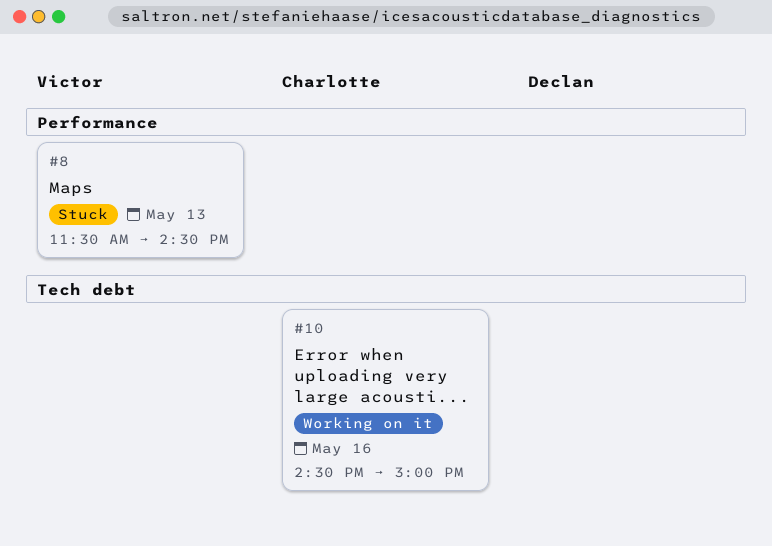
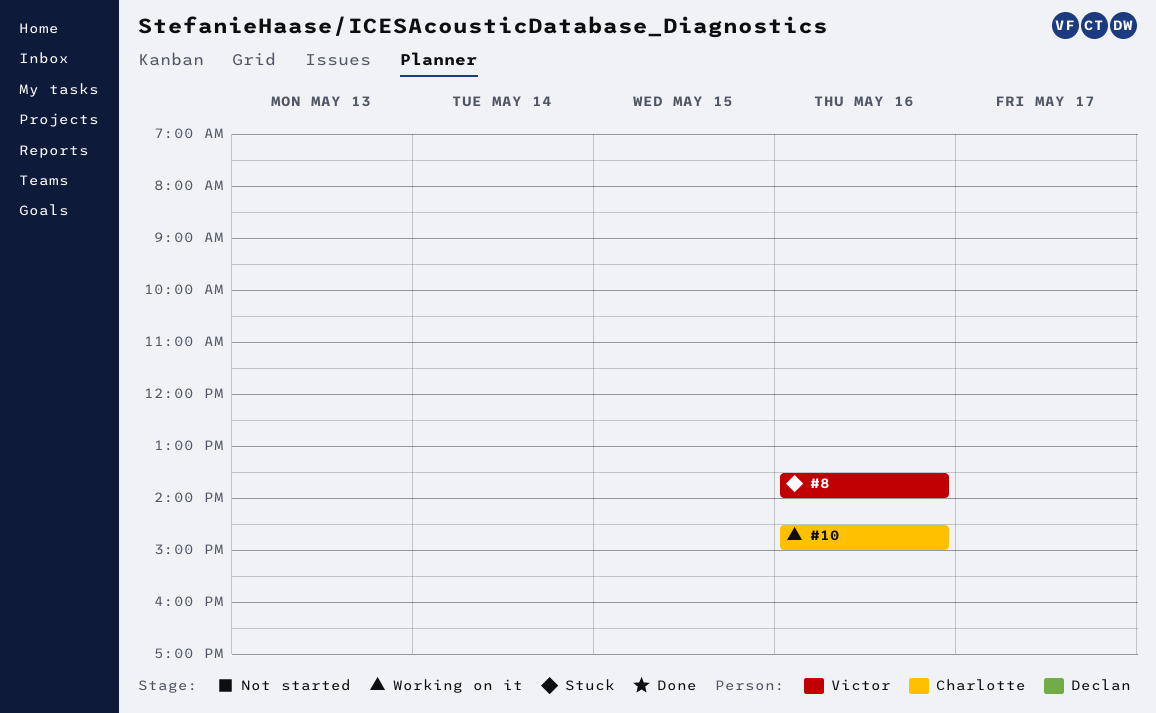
#8, day: May 13 -> May 16
#8, begins: 11:30 -> 13:30
#8, ends: 14:30 -> 14:00

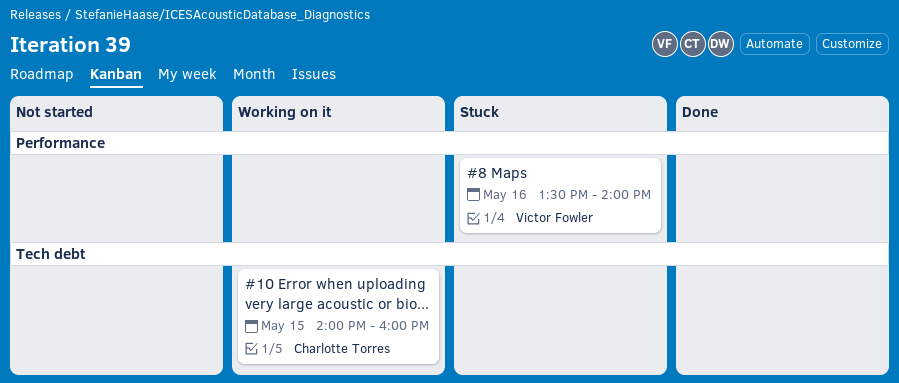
#10, day: May 16 -> May 15
#10, begins: 14:30 -> 14:00
#10, ends: 15:00 -> 16:00

